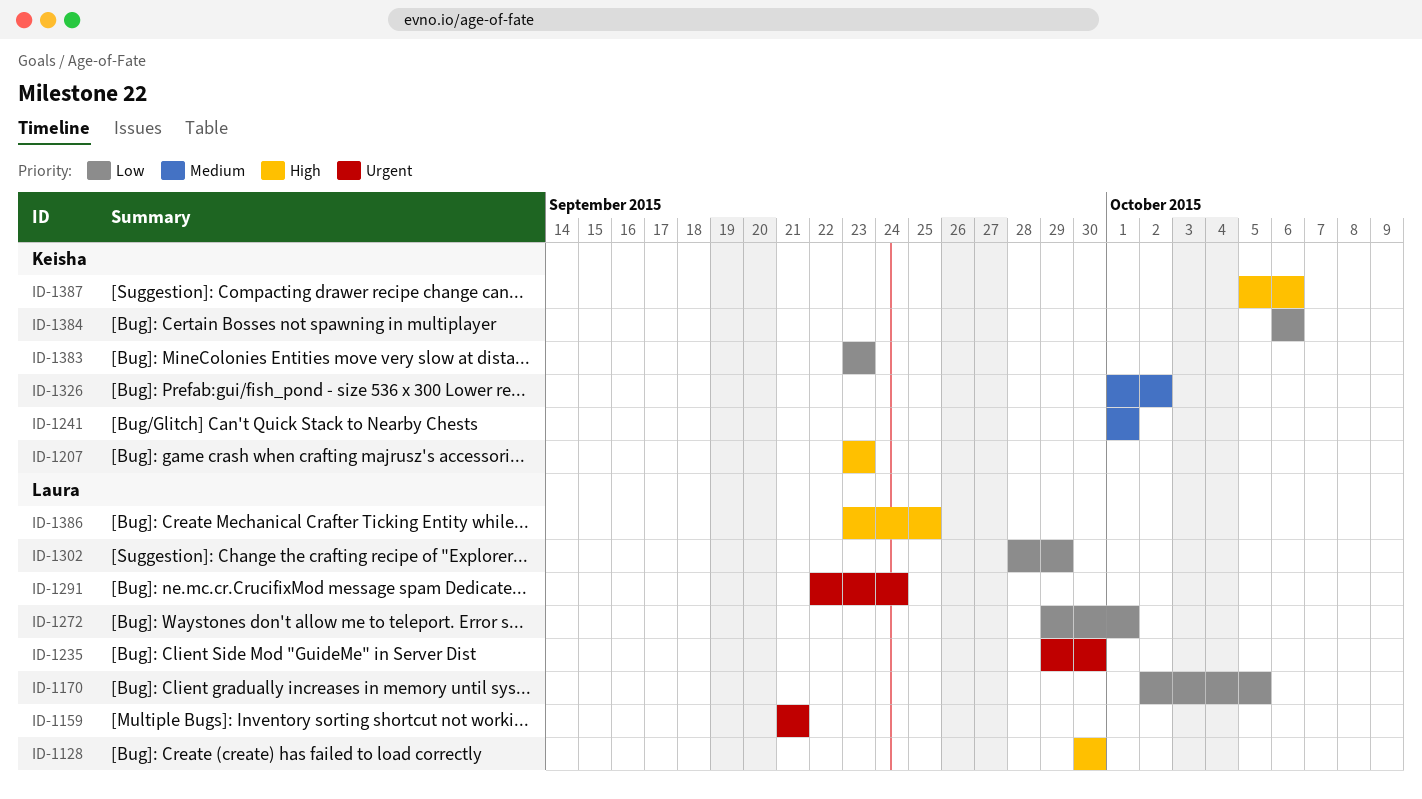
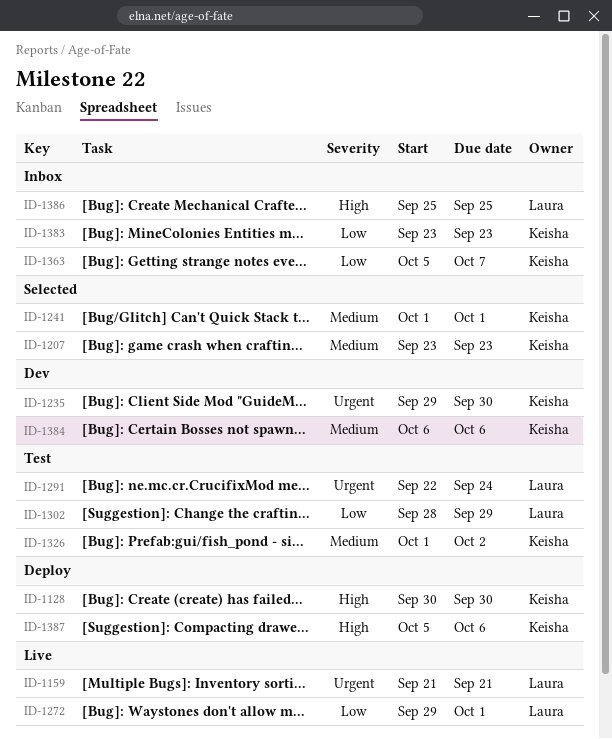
ID-1128, owner: Laura -> Keisha
ID-1170: present -> none
ID-1207, priority: High -> Medium
ID-1235, owner: Laura -> Keisha
ID-1363: none -> present
ID-1384, priority: Low -> Medium
ID-1386, start: Sep 23 -> Sep 25

